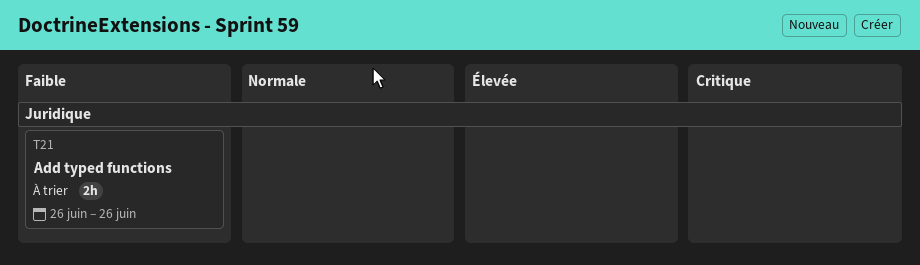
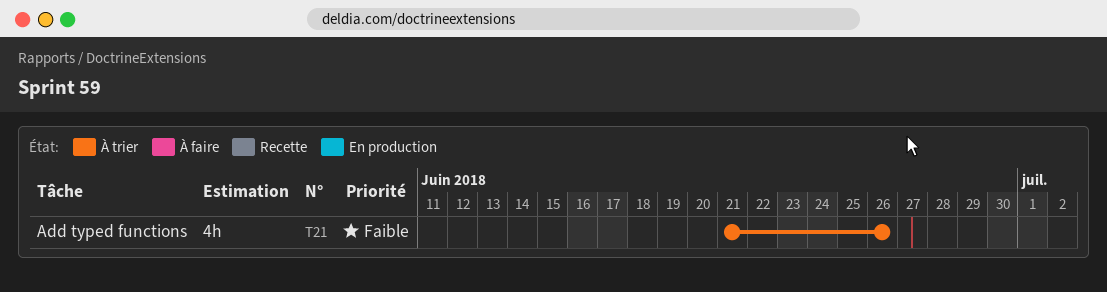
T21, estimate: 2h -> 4h
T21, start: Jun 26 -> Jun 21

